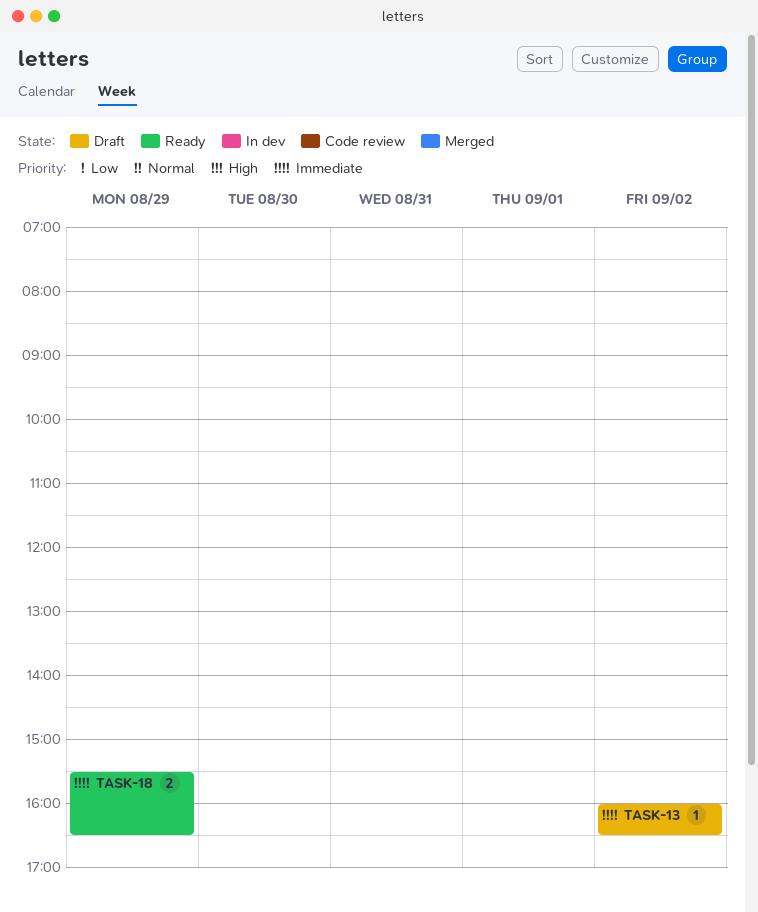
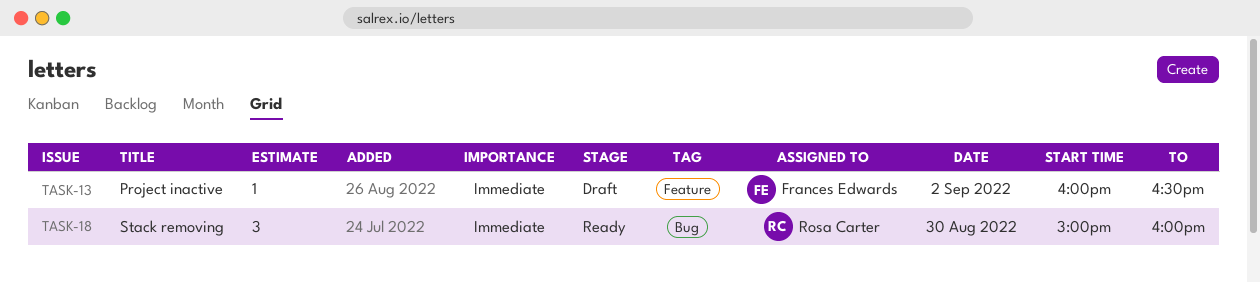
TASK-18, estimate: 2 -> 3
TASK-18, day: Aug 29 -> Aug 30
TASK-18, begins: 15:30 -> 15:00
TASK-18, ends: 16:30 -> 16:00

